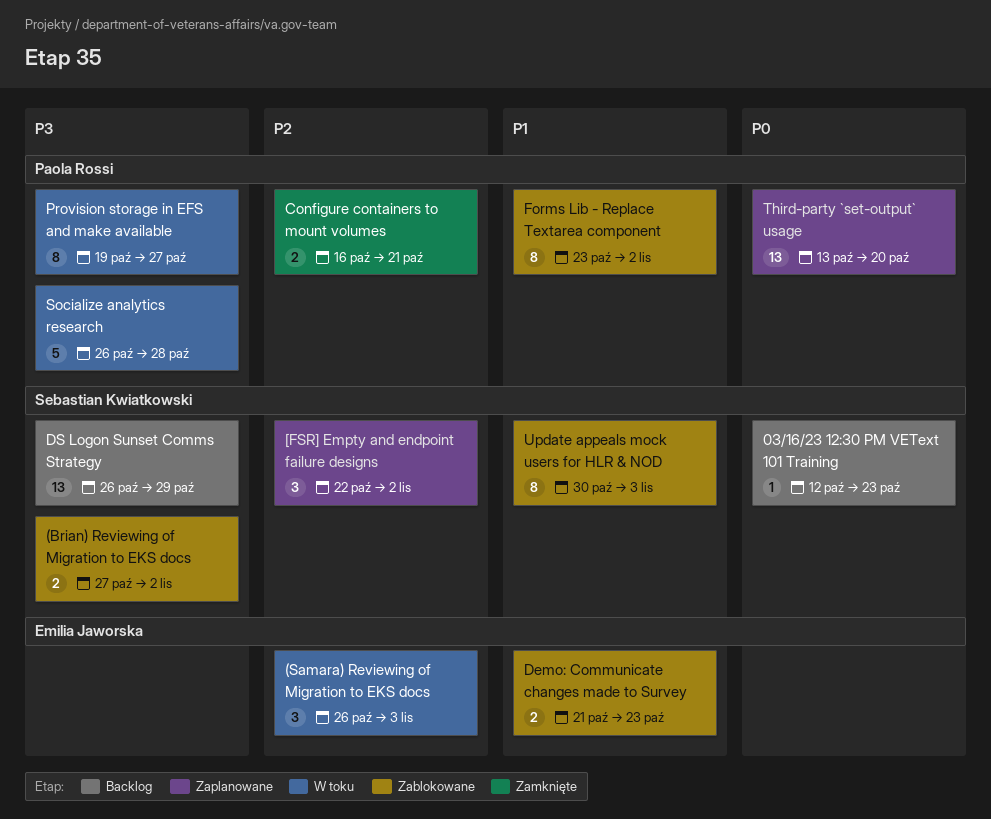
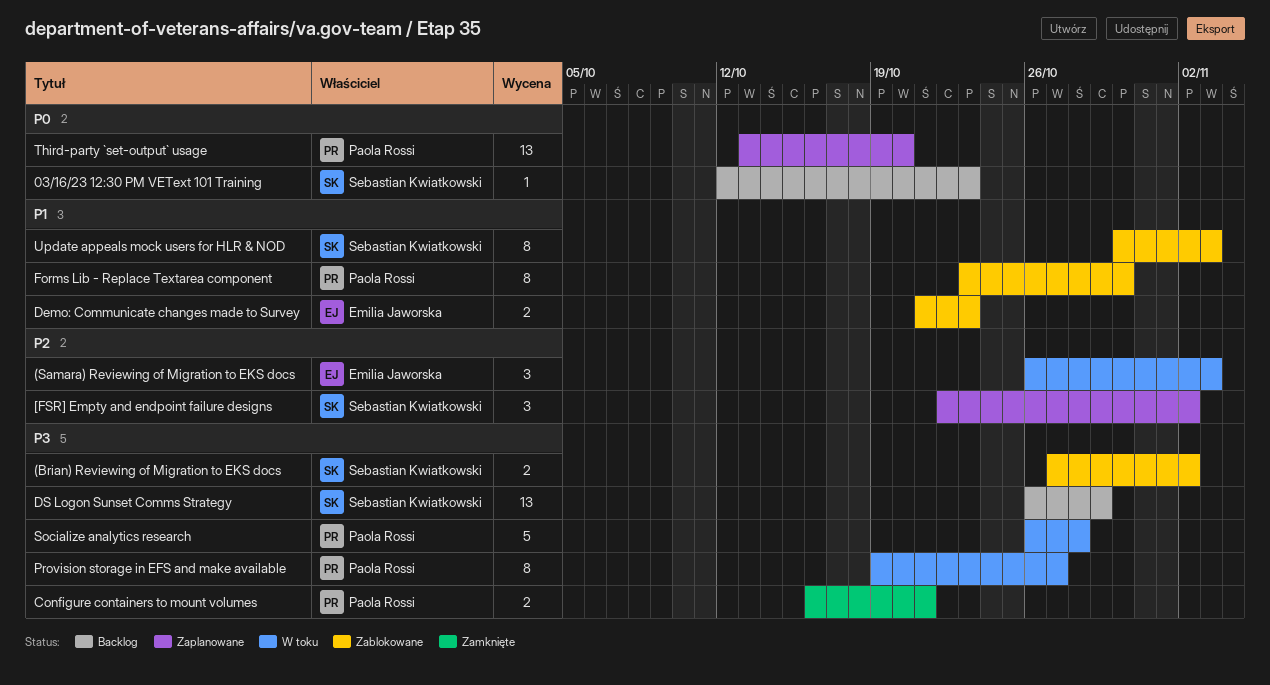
Configure containers to mount volumes, priority: P2 -> P3
Forms Lib - Replace Textarea component, due: Nov 2 -> Oct 30

